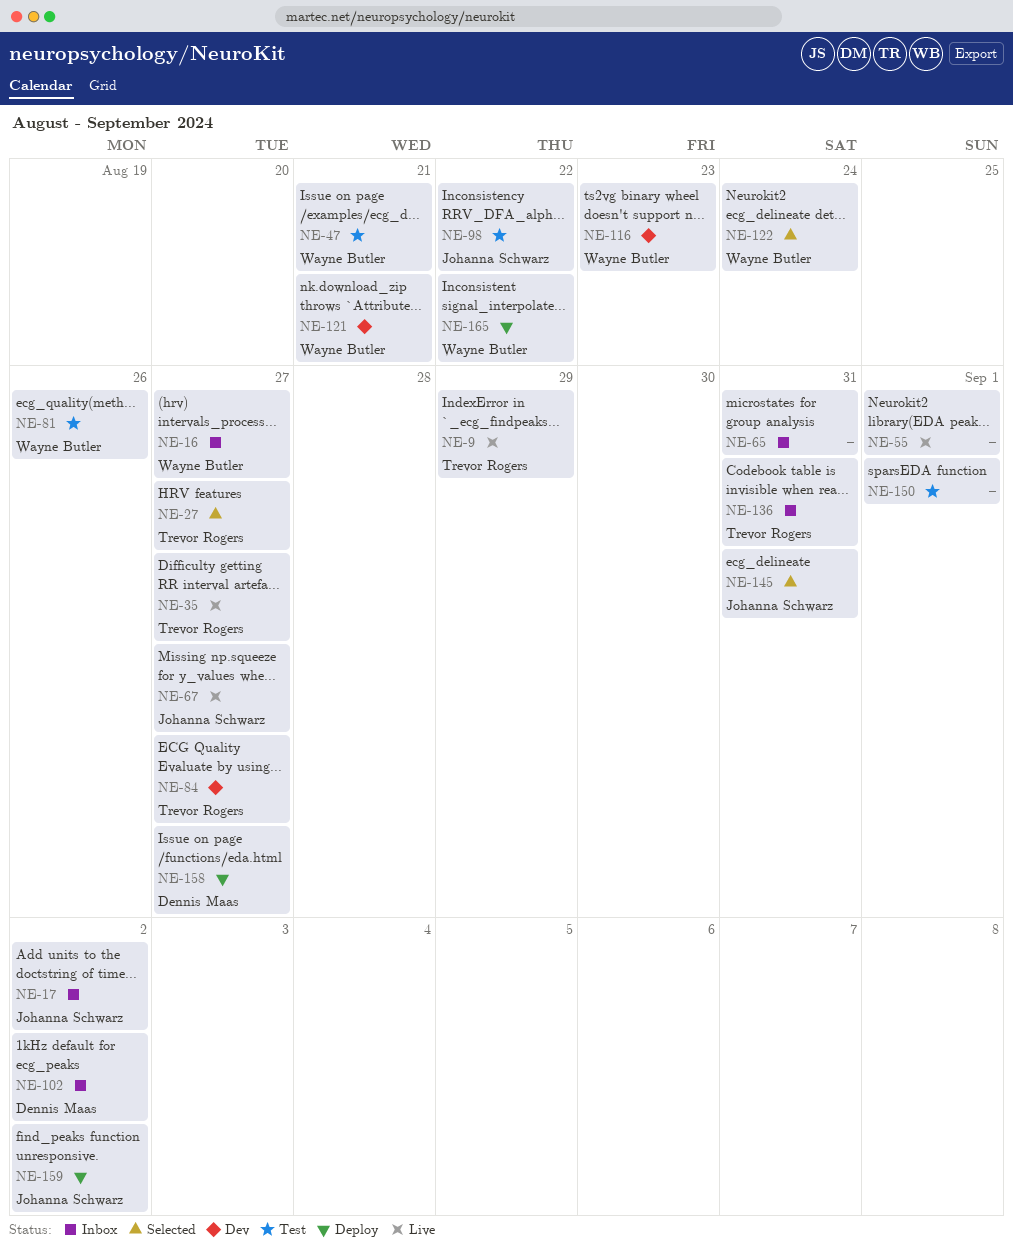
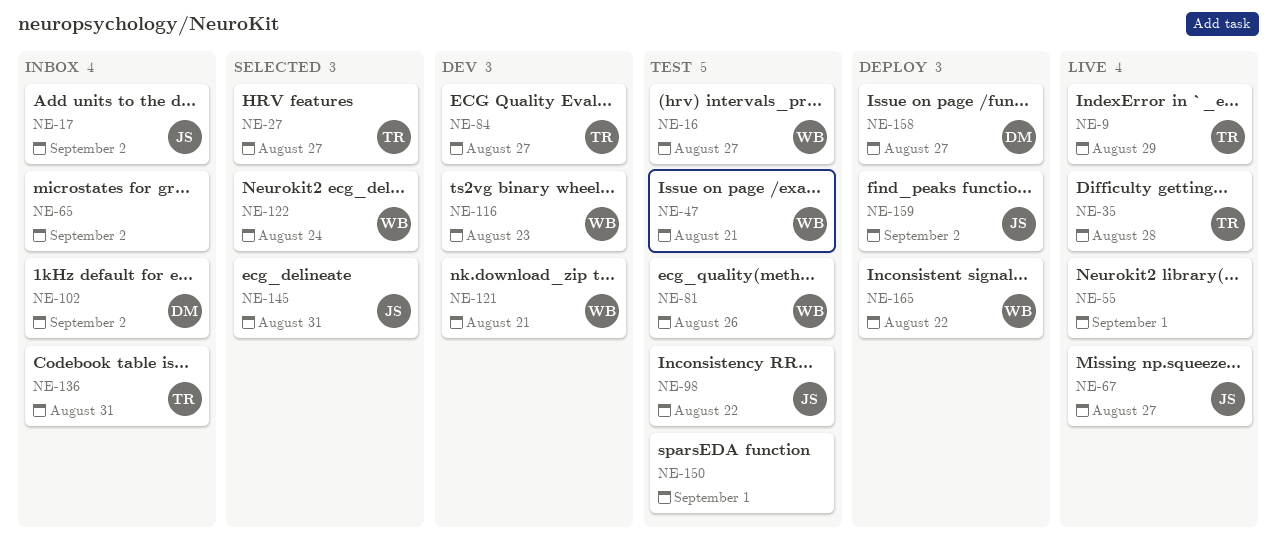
NE-16, status: Inbox -> Test
NE-35, due: Aug 27 -> Aug 28
NE-65, due: Aug 31 -> Sep 2

